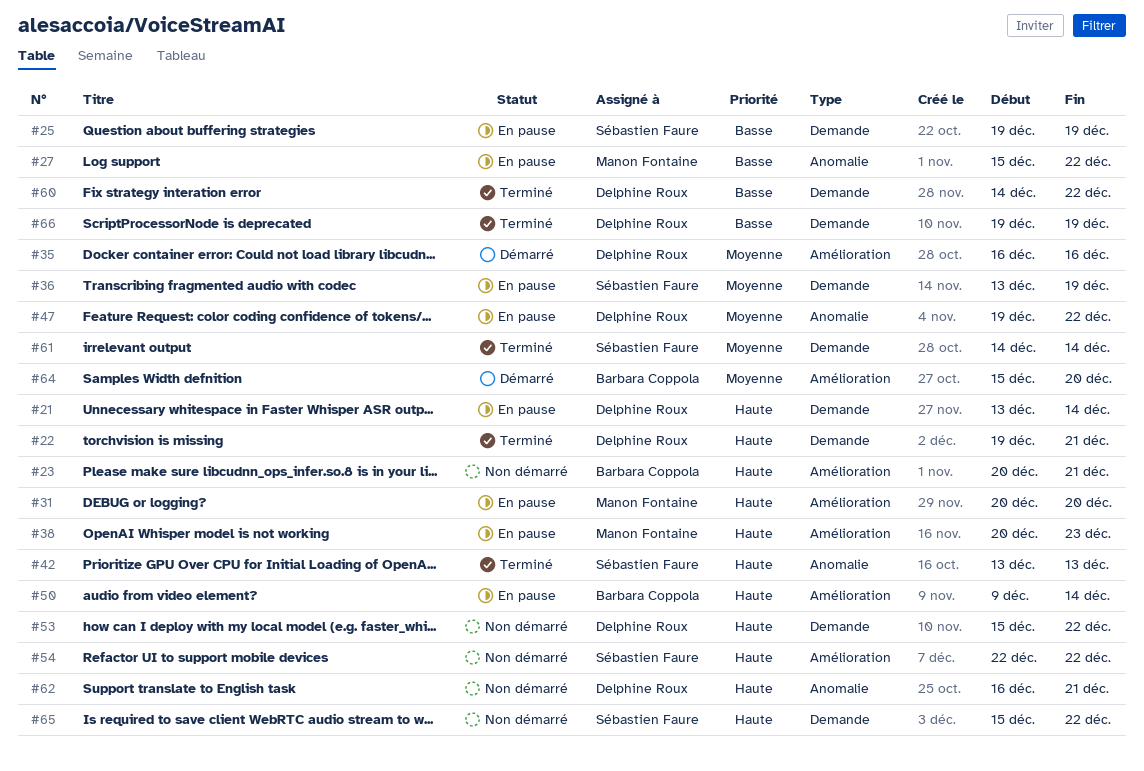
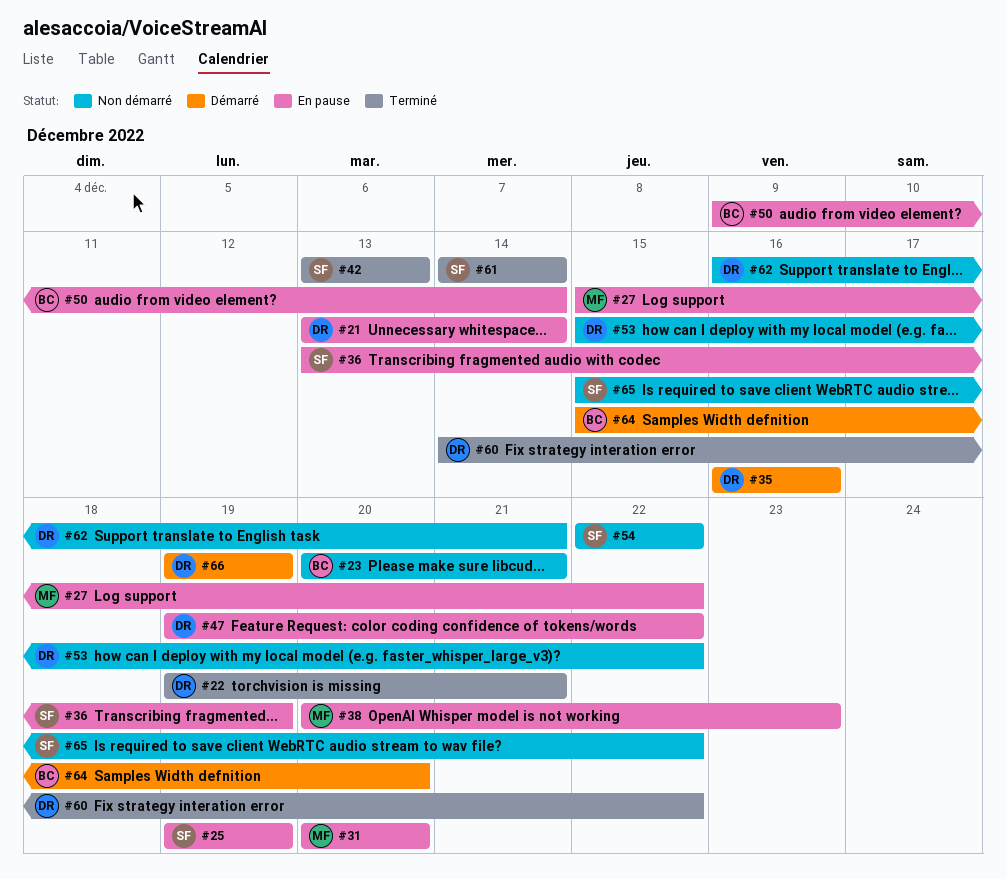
#66, status: Terminé -> Démarré

